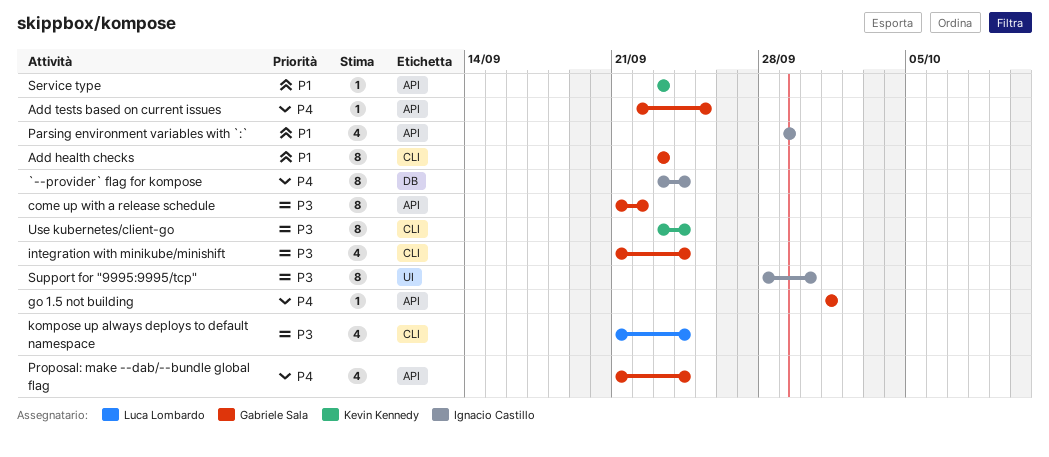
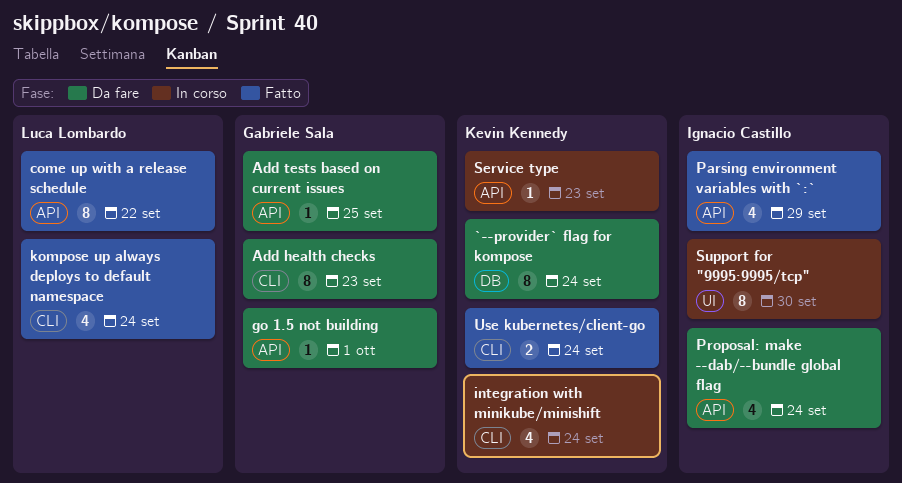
`--provider` flag for kompose, owner: Ignacio Castillo -> Kevin Kennedy
come up with a release schedule, owner: Gabriele Sala -> Luca Lombardo
integration with minikube/minishift, owner: Gabriele Sala -> Kevin Kennedy
Proposal: make --dab/--bundle global flag, owner: Gabriele Sala -> Ignacio Castillo
Use kubernetes/client-go, estimate: 8 -> 2

